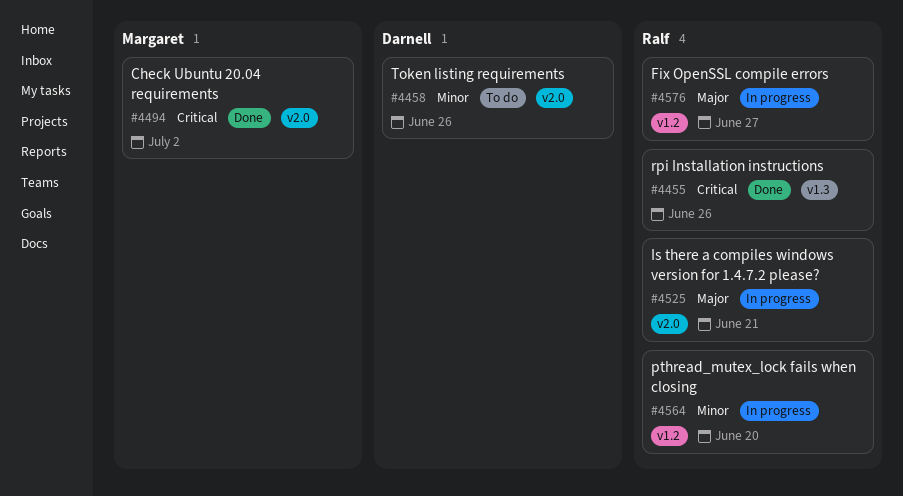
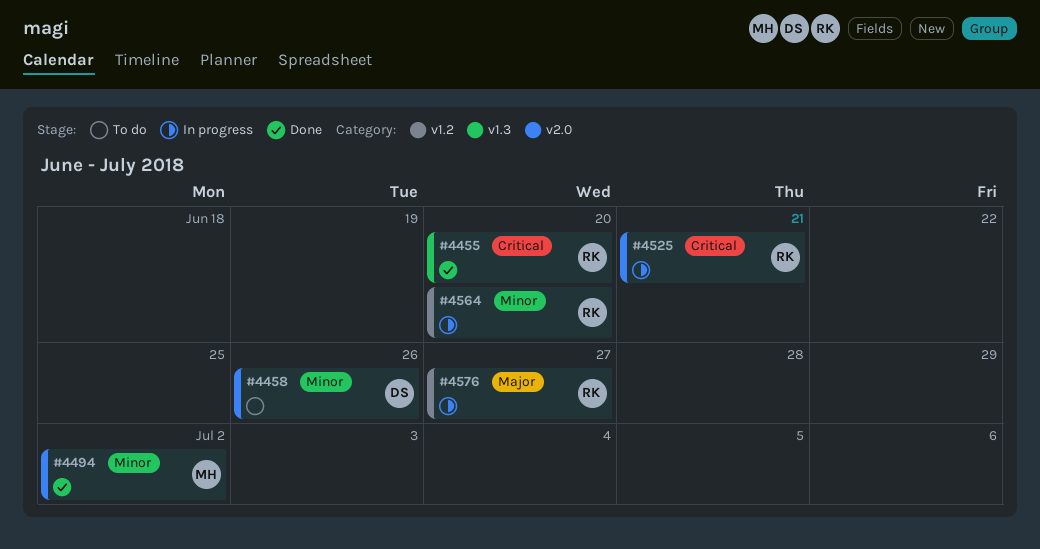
#4455, due: Jun 26 -> Jun 20
#4494, priority: Critical -> Minor
#4525, priority: Major -> Critical

